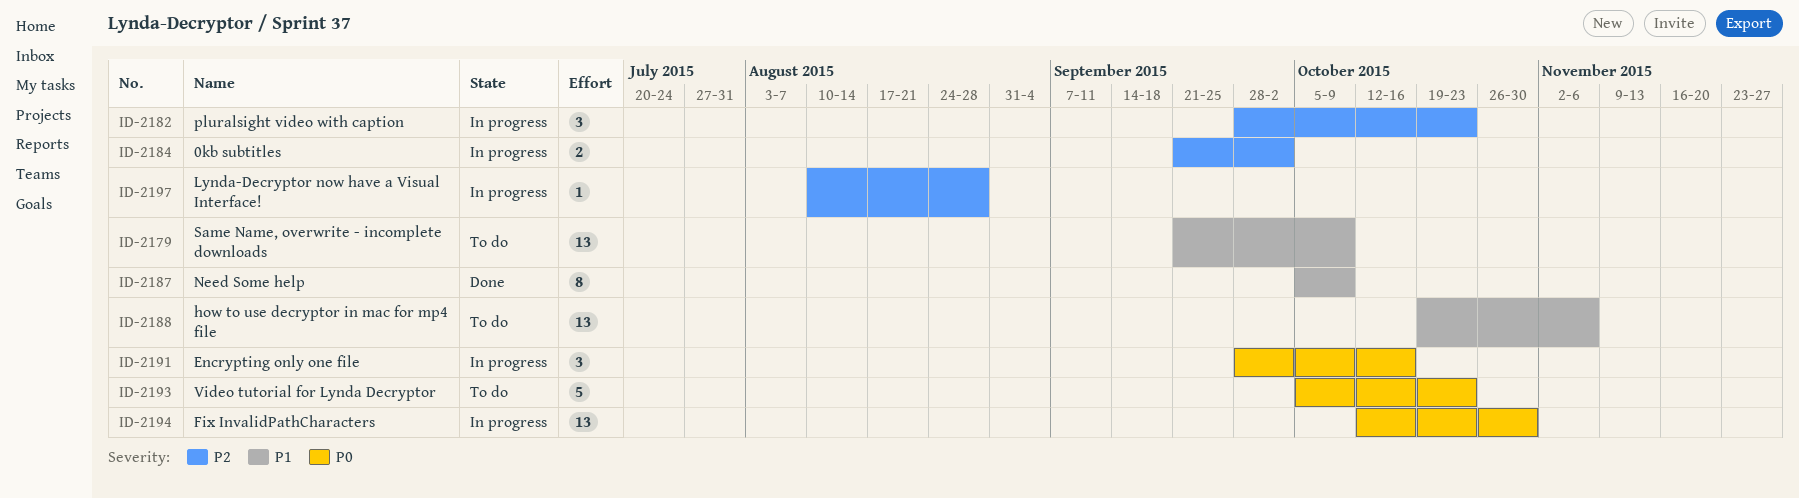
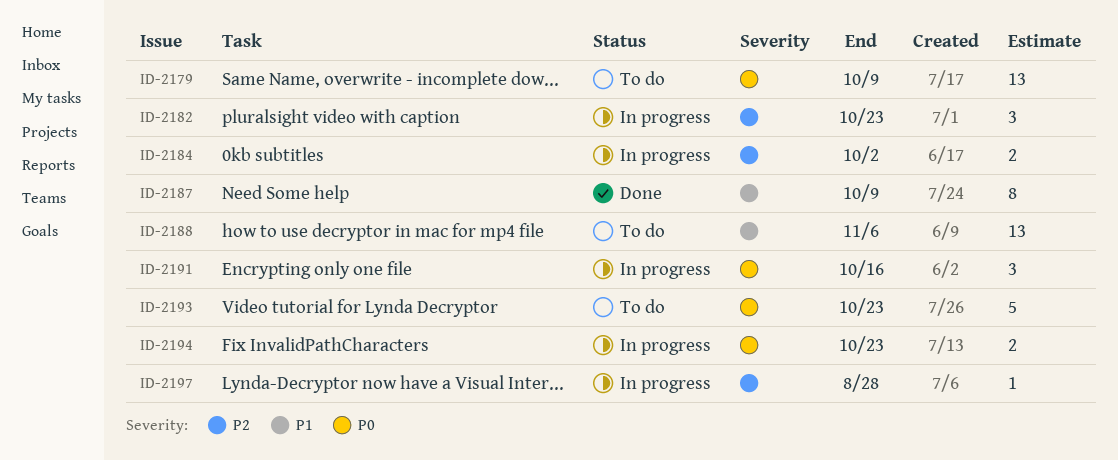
ID-2179, priority: P1 -> P0
ID-2194, estimate: 13 -> 2
ID-2194, due: Oct 30 -> Oct 23

